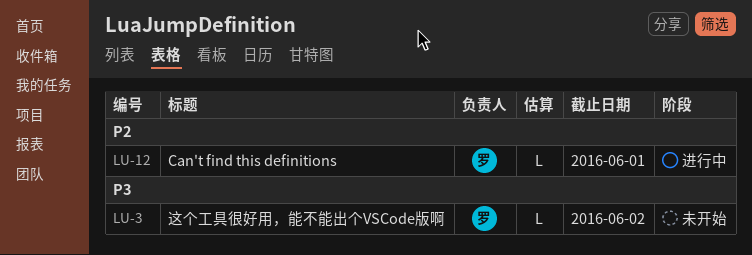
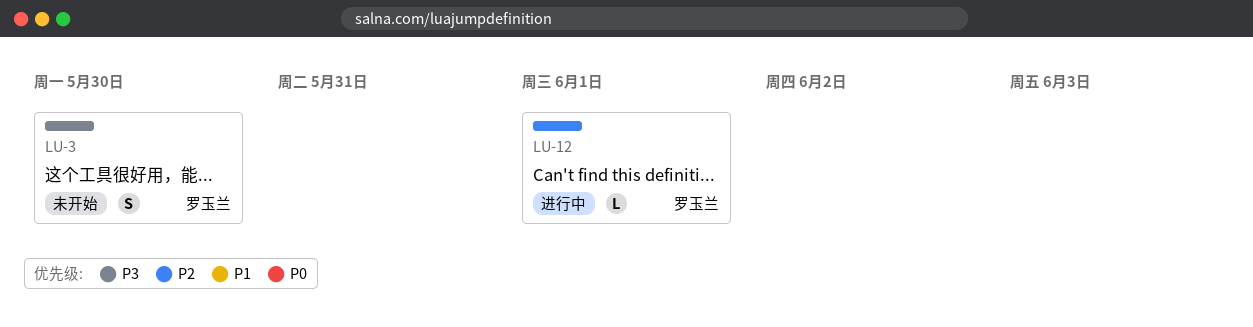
LU-3, estimate: L -> S
LU-3, due: Jun 2 -> May 30

